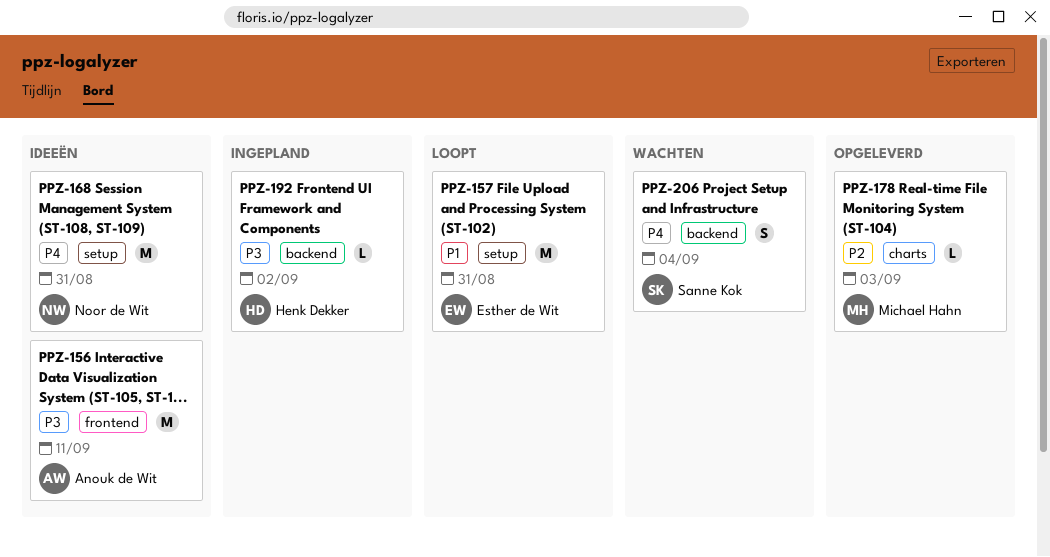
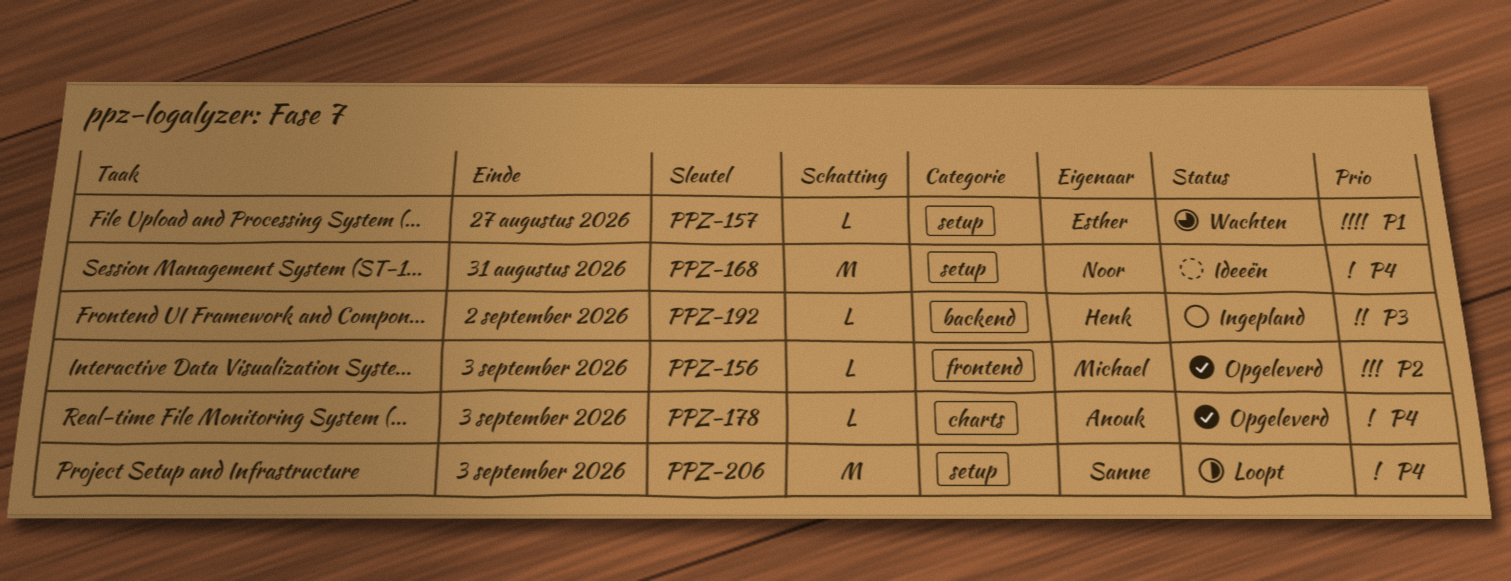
PPZ-156, status: Ideeën -> Opgeleverd
PPZ-156, owner: Anouk de Wit -> Michael Hahn
PPZ-156, priority: P3 -> P2
PPZ-156, estimate: M -> L
PPZ-156, due: Sep 11 -> Sep 3
PPZ-157, status: Loopt -> Wachten
PPZ-157, estimate: M -> L
PPZ-157, due: Aug 31 -> Aug 27
PPZ-178, owner: Michael Hahn -> Anouk de Wit
PPZ-178, priority: P2 -> P4
PPZ-206, status: Wachten -> Loopt
PPZ-206, label: backend -> setup
PPZ-206, estimate: S -> M
PPZ-206, due: Sep 4 -> Sep 3

